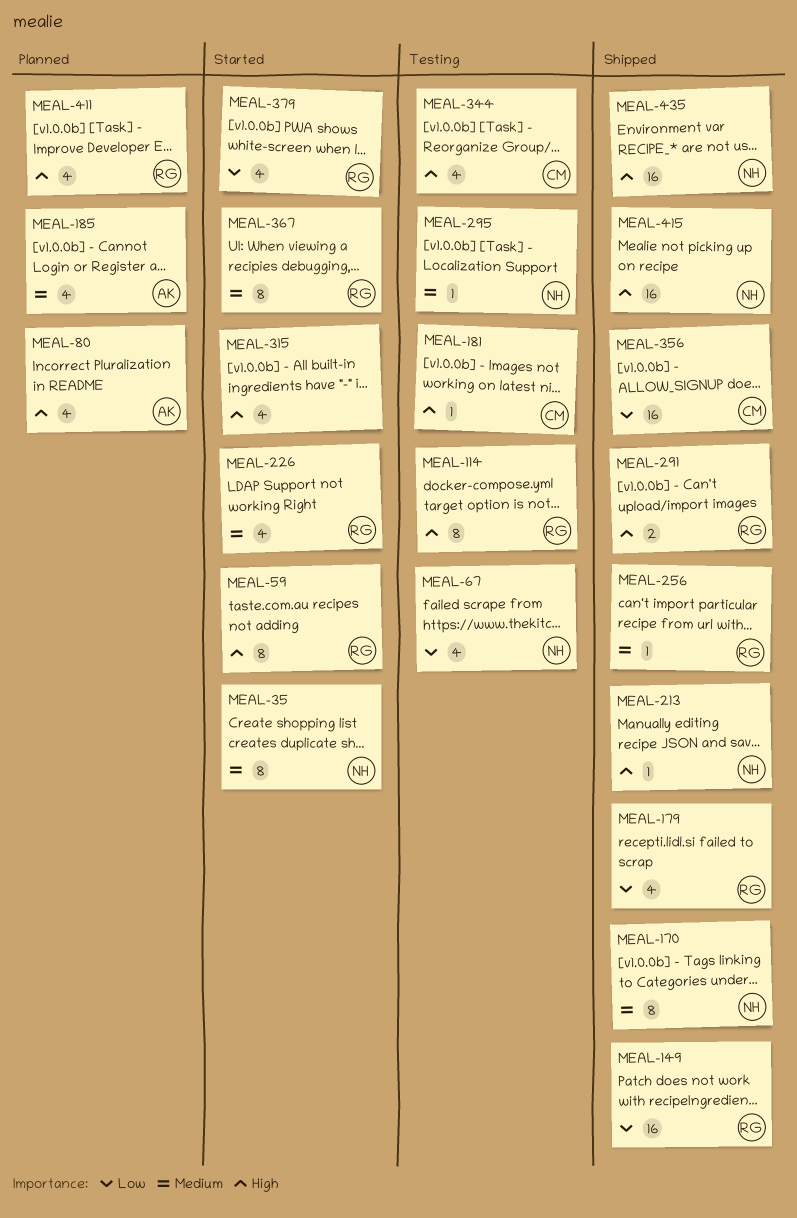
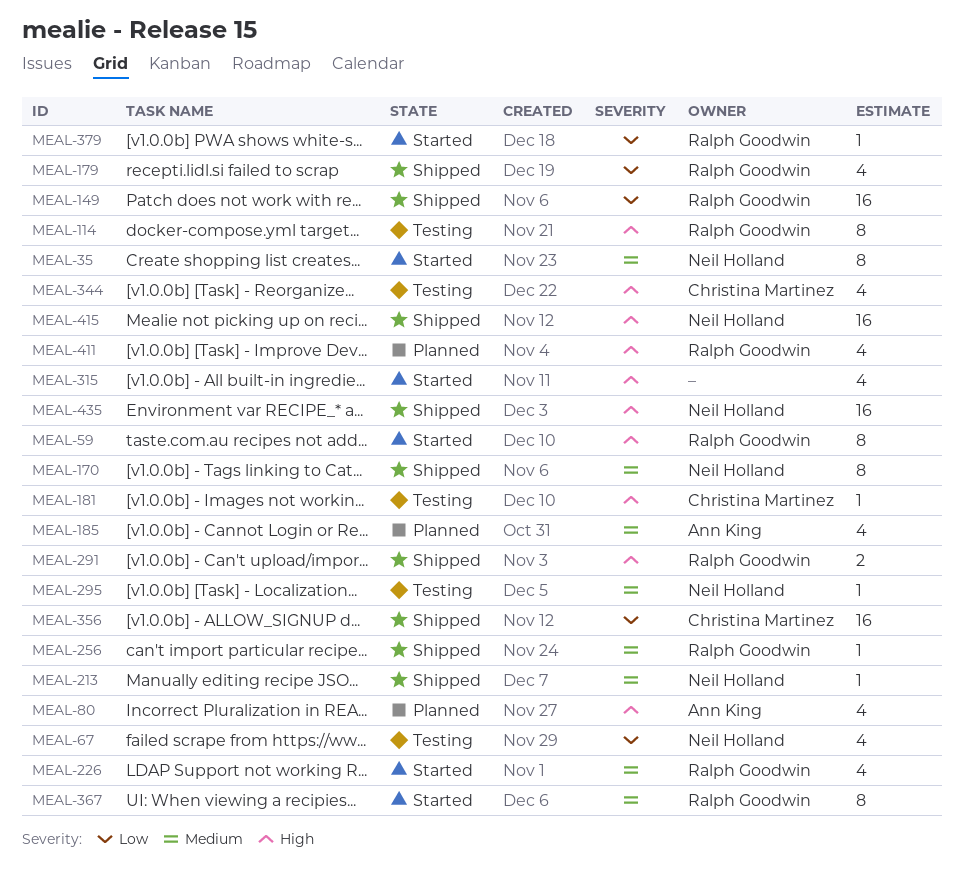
MEAL-213, priority: High -> Medium
MEAL-379, estimate: 4 -> 1

